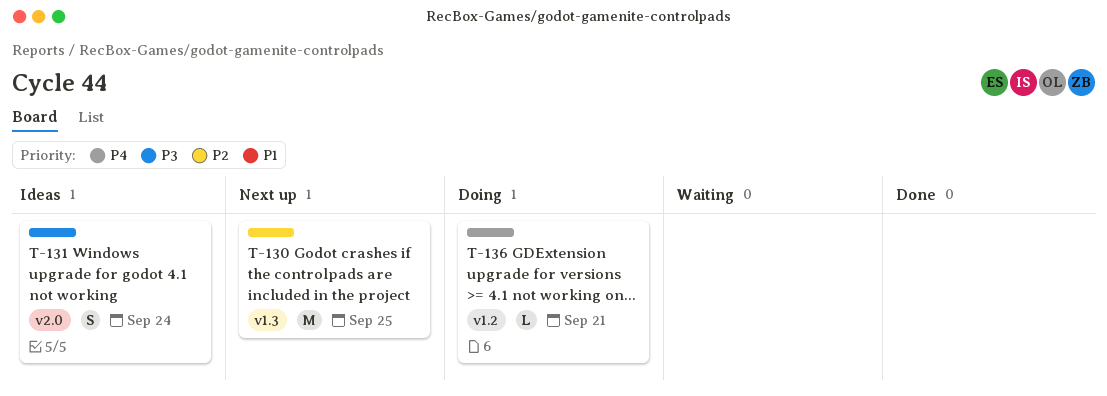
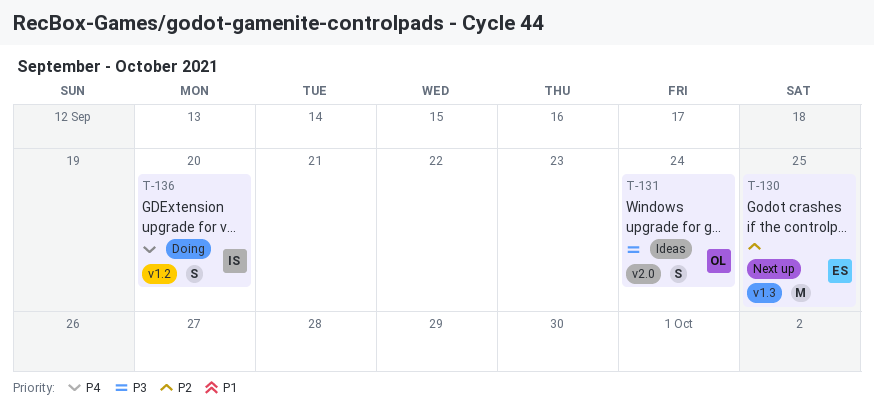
T-136, estimate: L -> S
T-136, due: Sep 21 -> Sep 20

